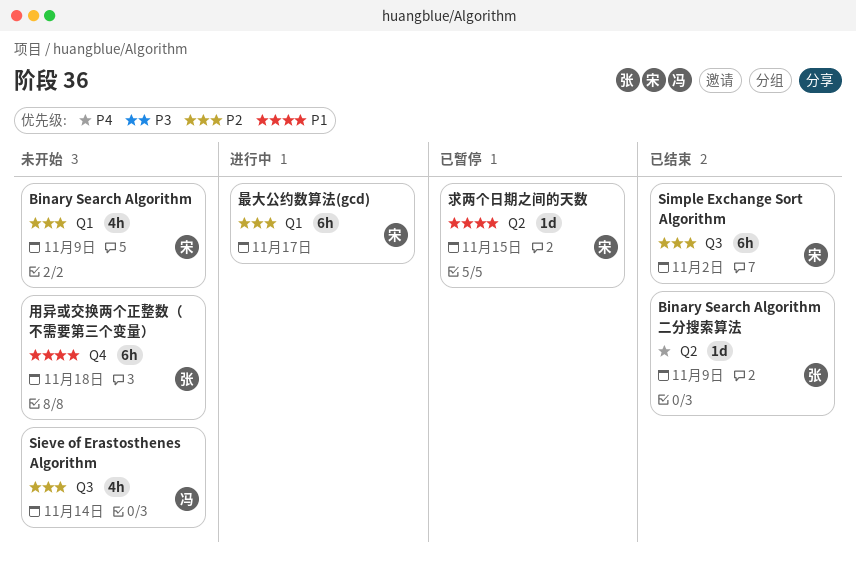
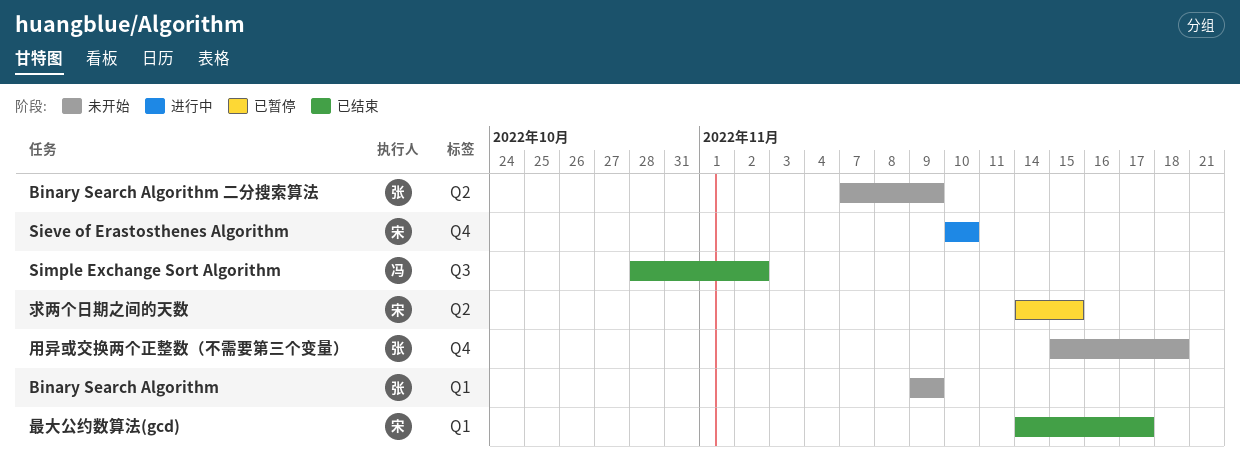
Binary Search Algorithm, owner: 宋 -> 张
Binary Search Algorithm 二分搜索算法, status: 已结束 -> 未开始
Sieve of Erastosthenes Algorithm, status: 未开始 -> 进行中
Sieve of Erastosthenes Algorithm, owner: 冯 -> 宋
Sieve of Erastosthenes Algorithm, label: Q3 -> Q4
Sieve of Erastosthenes Algorithm, due: Nov 14 -> Nov 10
Simple Exchange Sort Algorithm, owner: 宋 -> 冯
最大公约数算法(gcd), status: 进行中 -> 已结束

